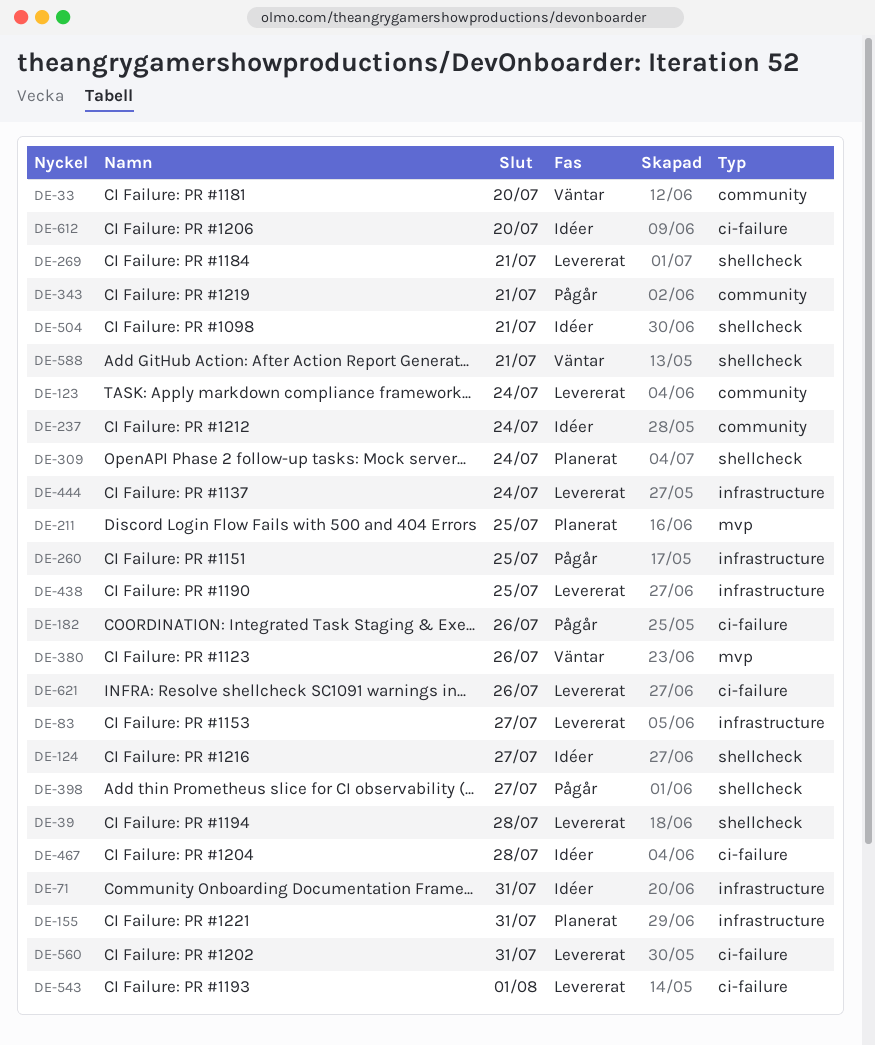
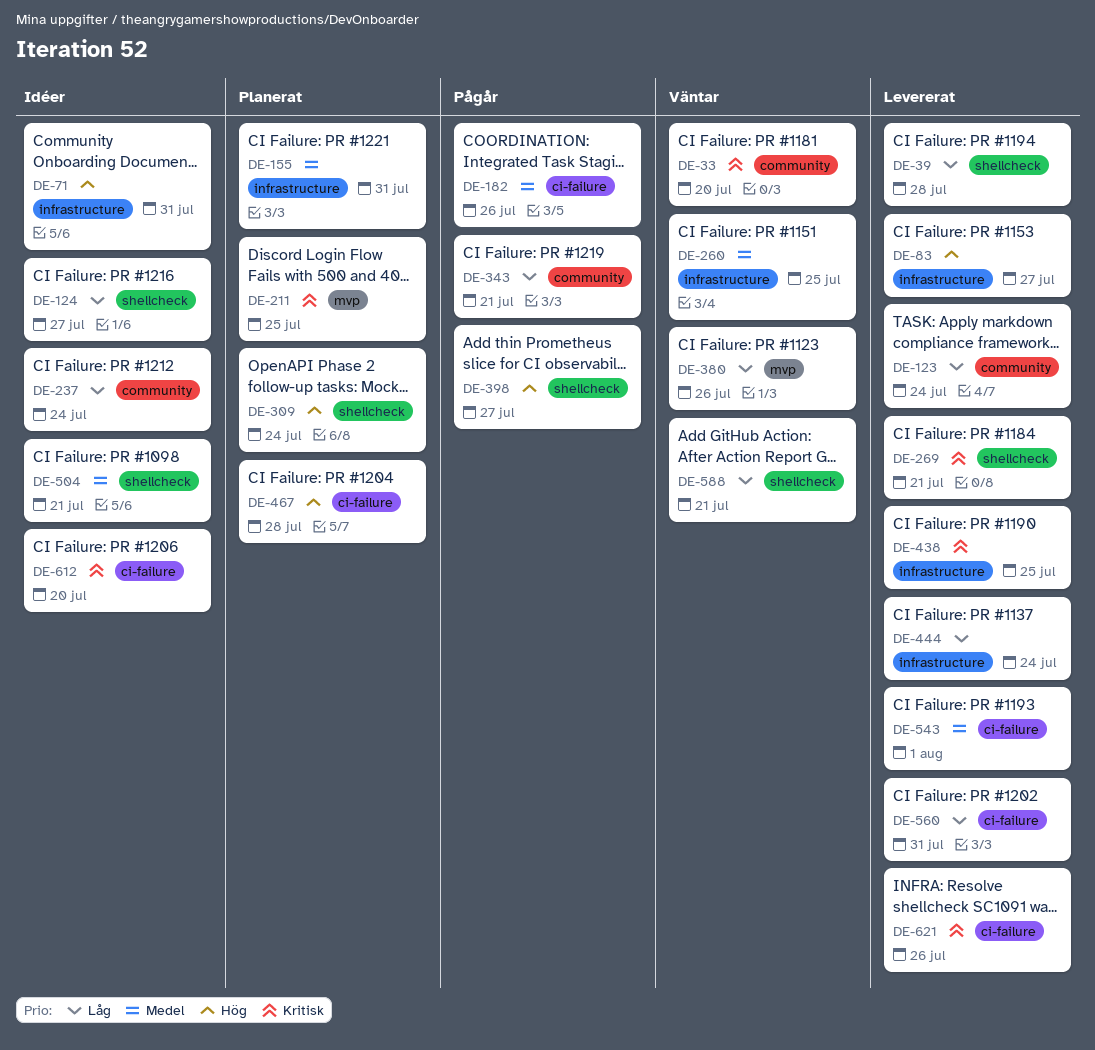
DE-260, status: Pågår -> Väntar
DE-467, status: Idéer -> Planerat

